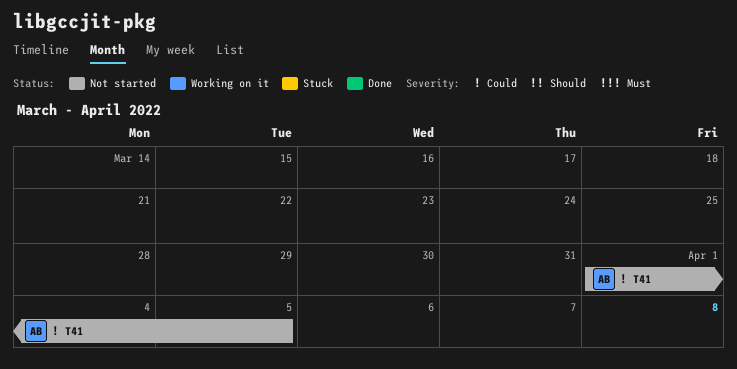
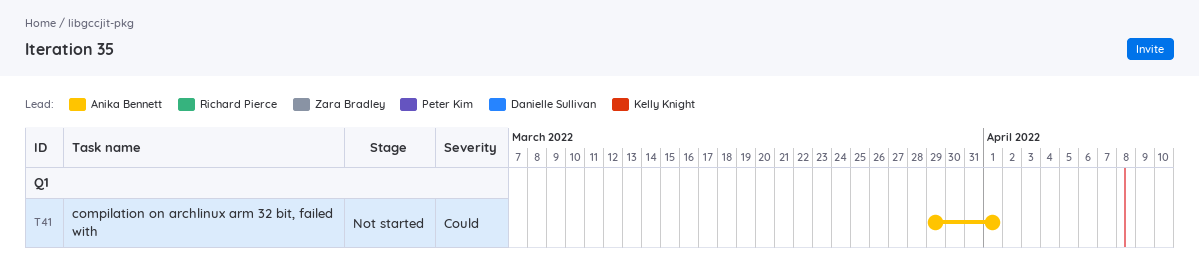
T41, start: Apr 1 -> Mar 29
T41, due: Apr 5 -> Apr 1

